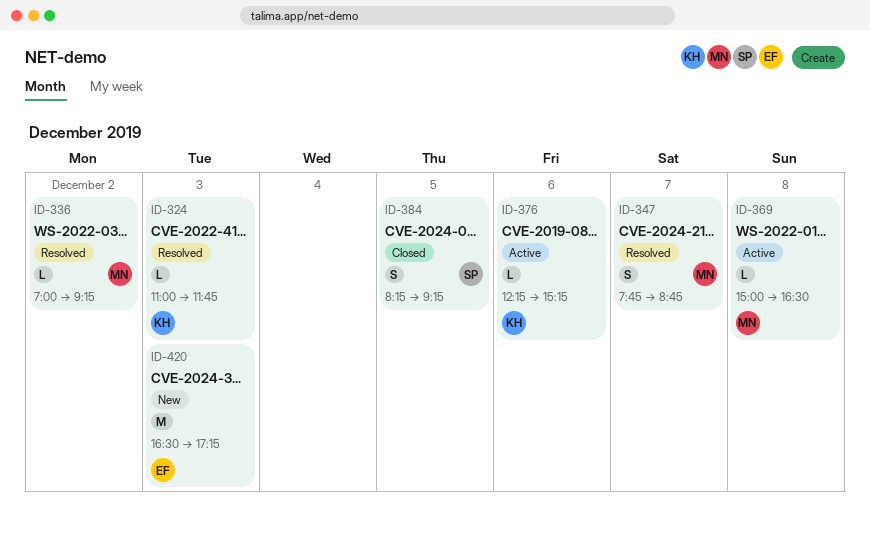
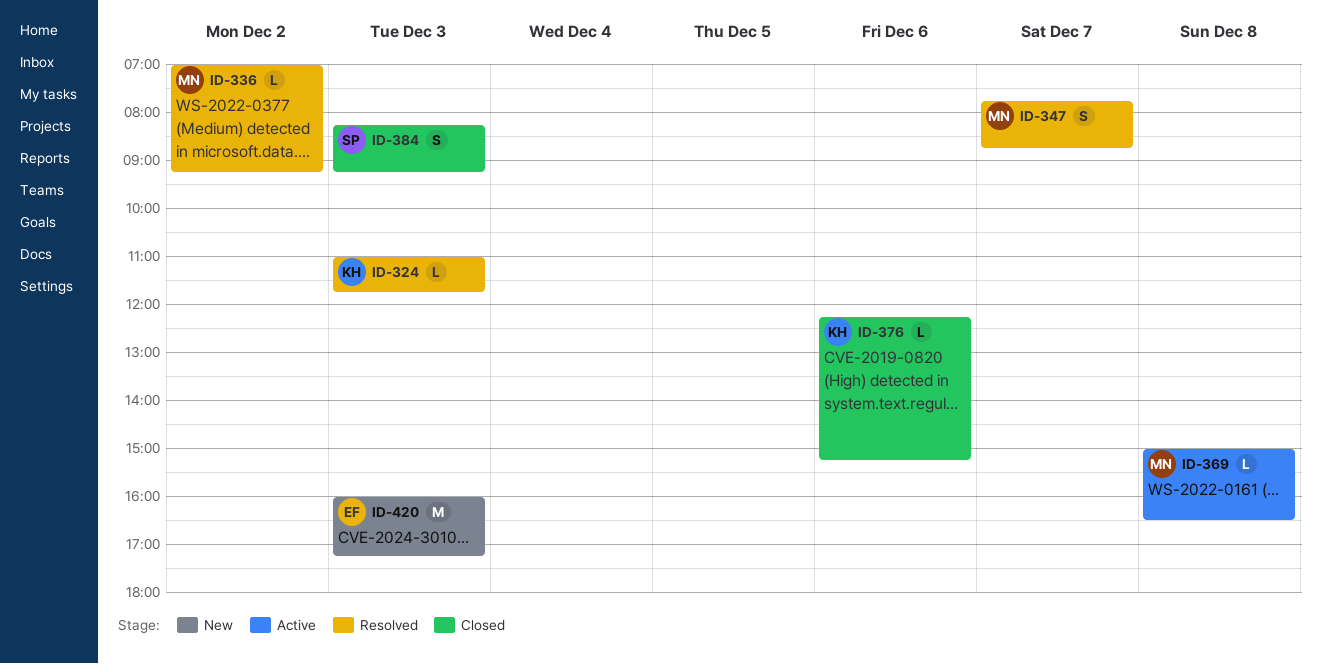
ID-376, status: Active -> Closed
ID-384, day: Dec 5 -> Dec 3
ID-420, begins: 16:30 -> 16:00

